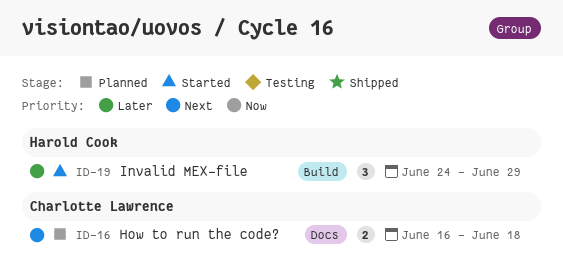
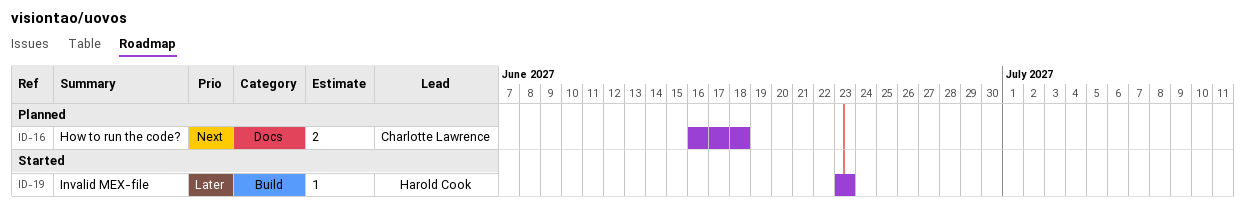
ID-19, estimate: 3 -> 1
ID-19, start: Jun 24 -> Jun 23
ID-19, due: Jun 29 -> Jun 23

